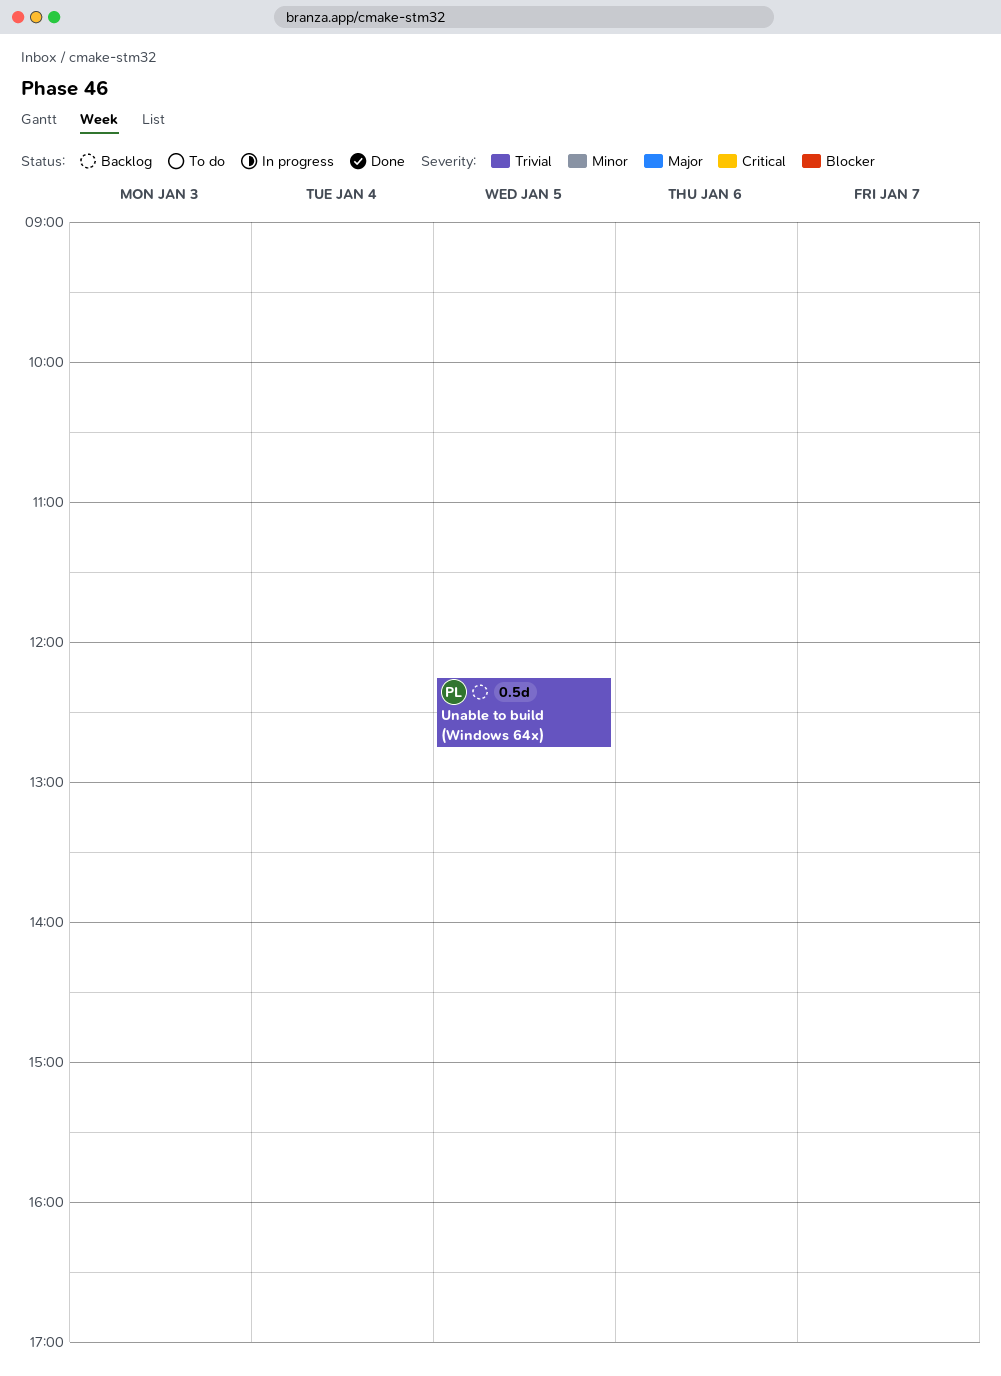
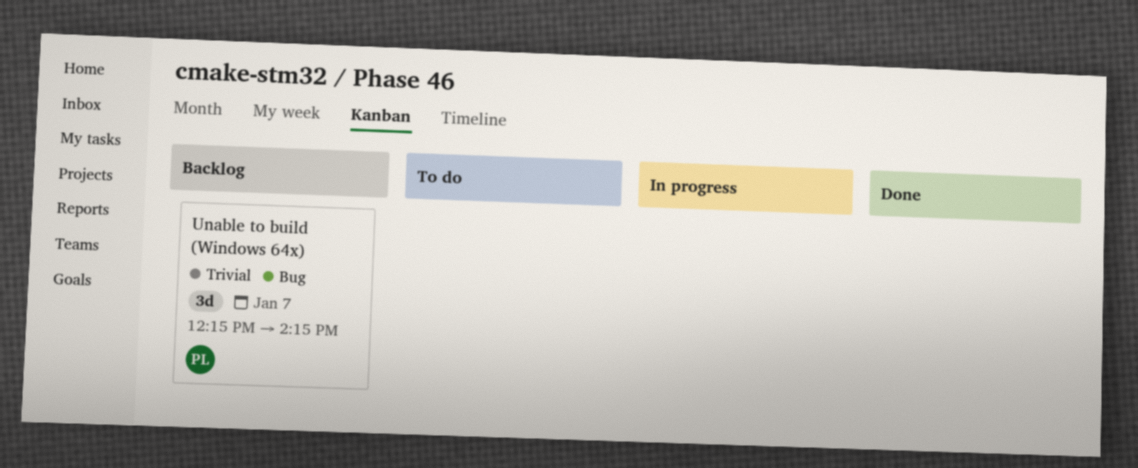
Unable to build (Windows 64x), estimate: 0.5d -> 3d
Unable to build (Windows 64x), day: Jan 5 -> Jan 7
Unable to build (Windows 64x), ends: 12:45 -> 14:15

